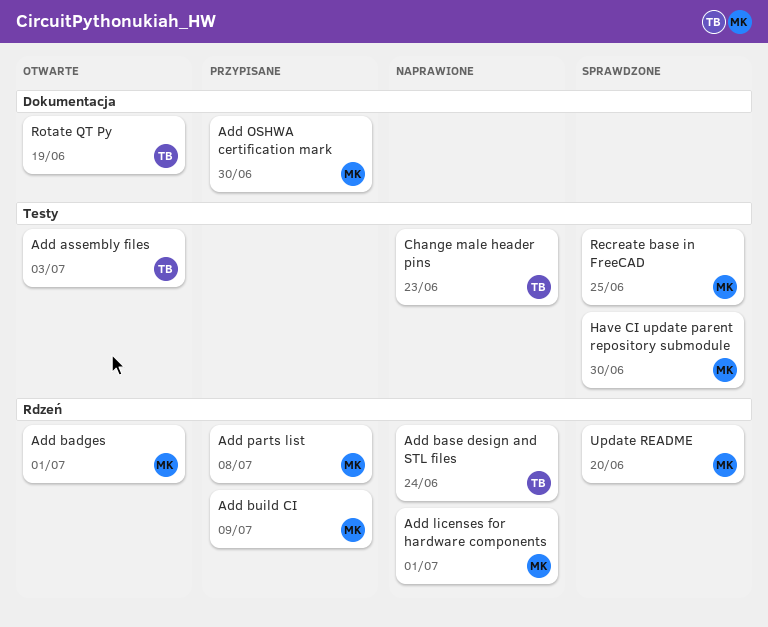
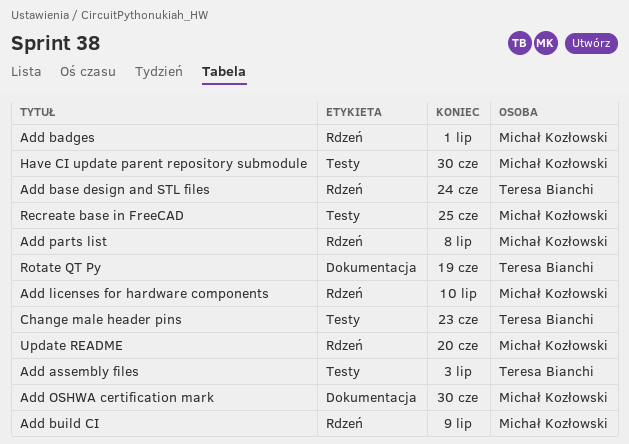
Add licenses for hardware components, due: Jul 1 -> Jul 10

